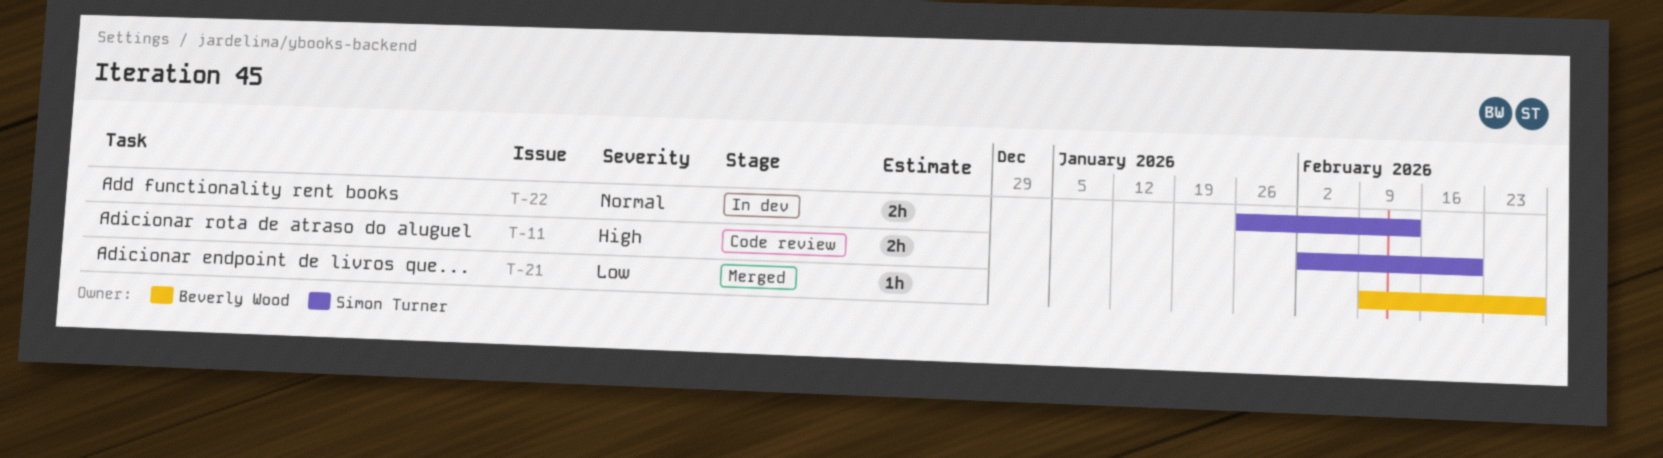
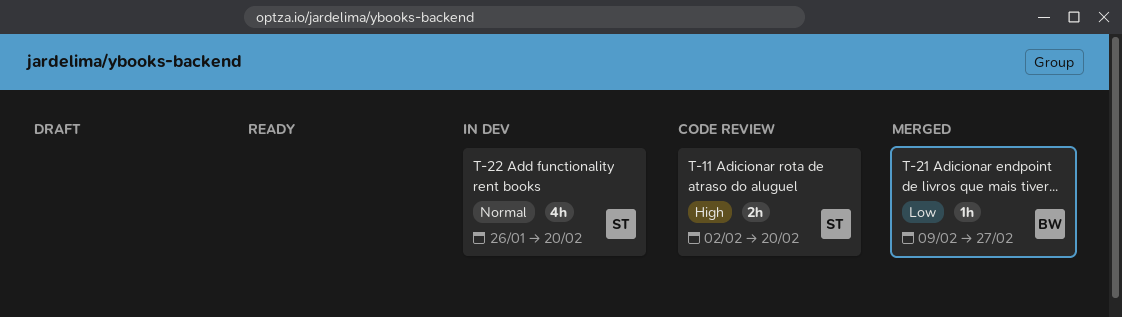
T-22, estimate: 2h -> 4h
T-22, due: Feb 13 -> Feb 20

